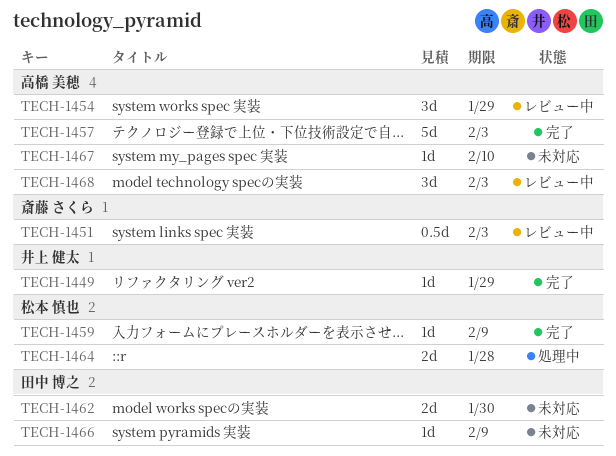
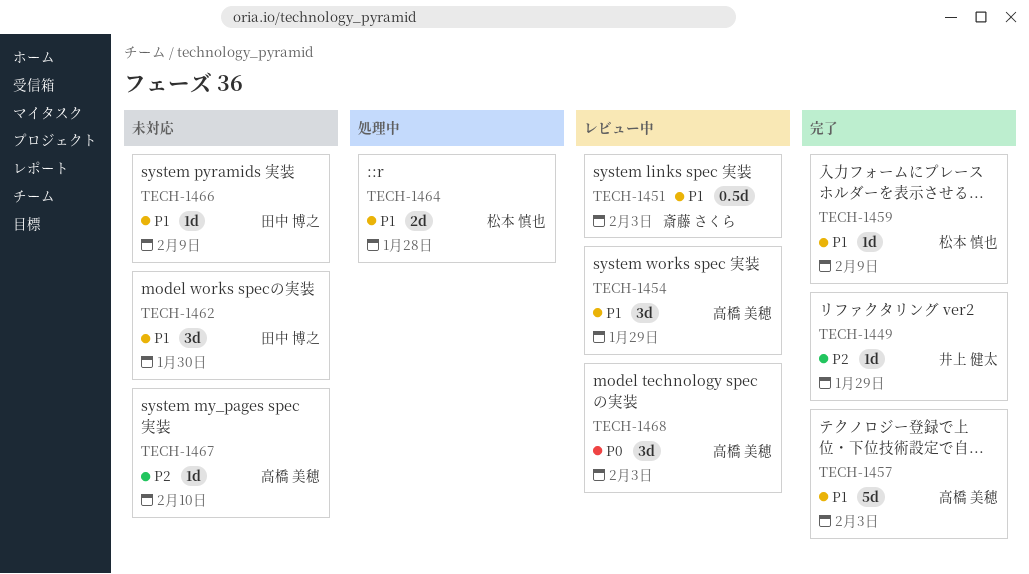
TECH-1462, estimate: 2d -> 3d

